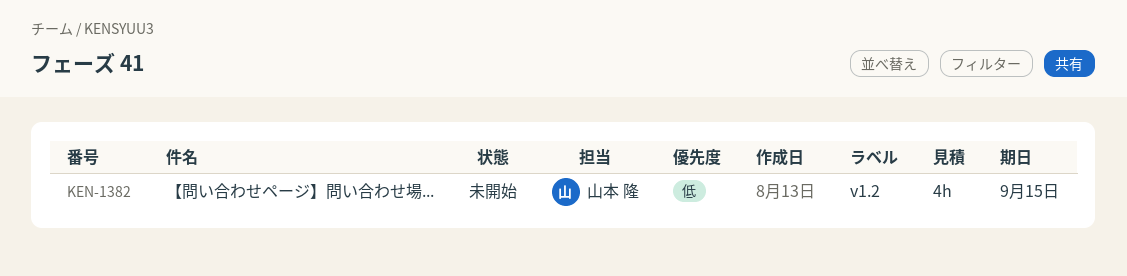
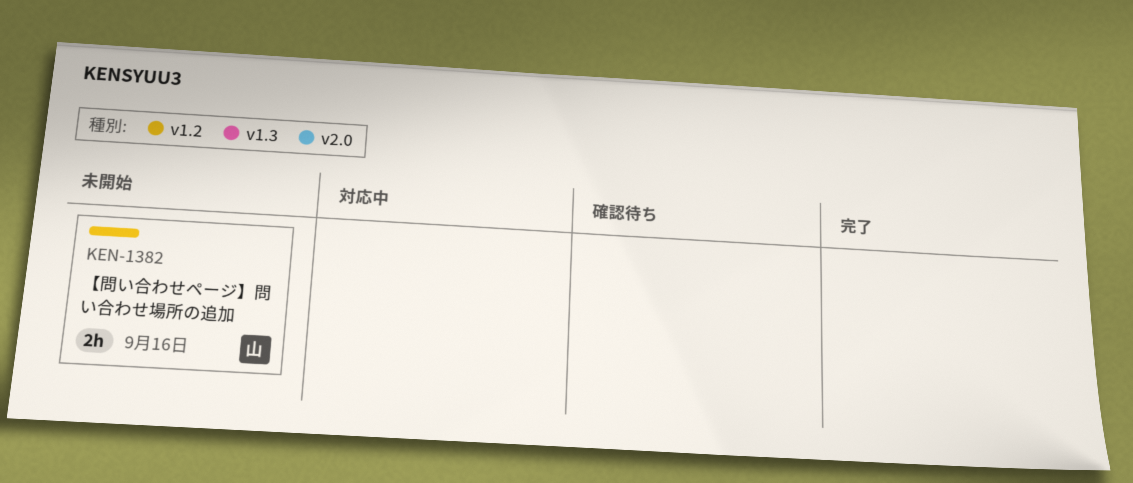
KEN-1382, estimate: 4h -> 2h
KEN-1382, due: Sep 15 -> Sep 16

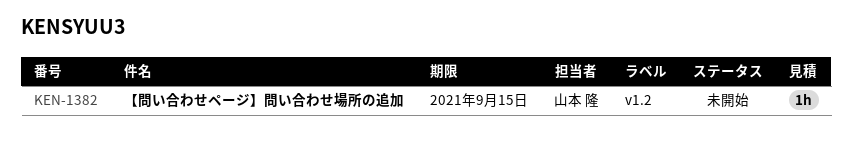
KEN-1382, estimate: 2h -> 1h
KEN-1382, due: Sep 16 -> Sep 15

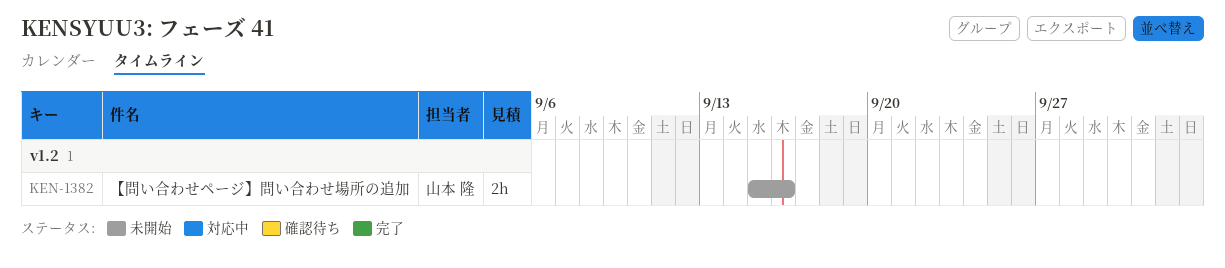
KEN-1382, estimate: 1h -> 2h
KEN-1382, due: Sep 15 -> Sep 16

